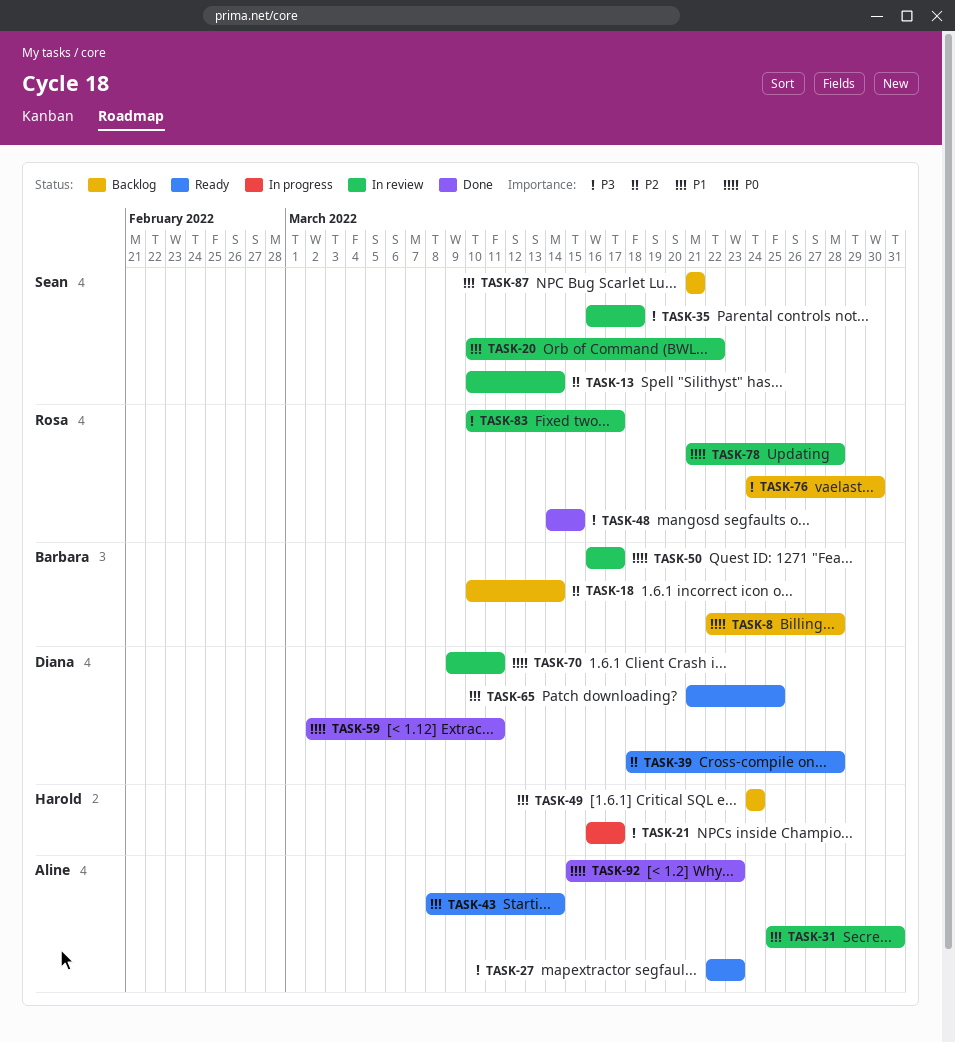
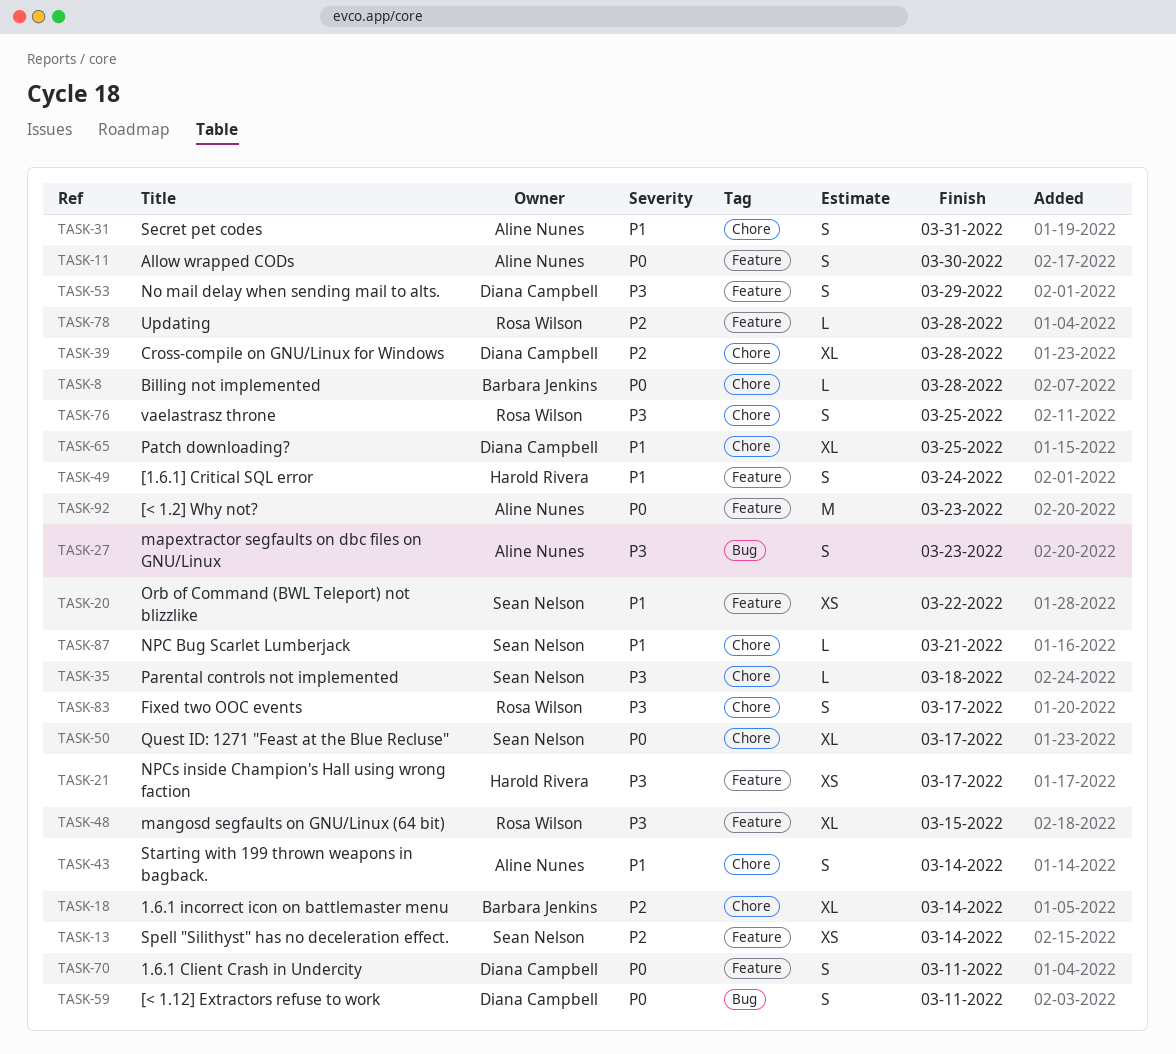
TASK-11: none -> present
TASK-50, owner: Barbara Jenkins -> Sean Nelson
TASK-53: none -> present
TASK-76, due: Mar 30 -> Mar 25
TASK-78, priority: P0 -> P2

